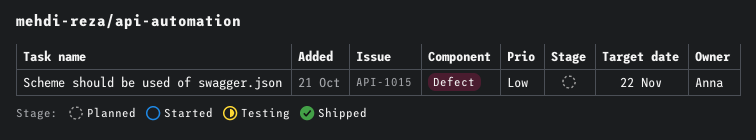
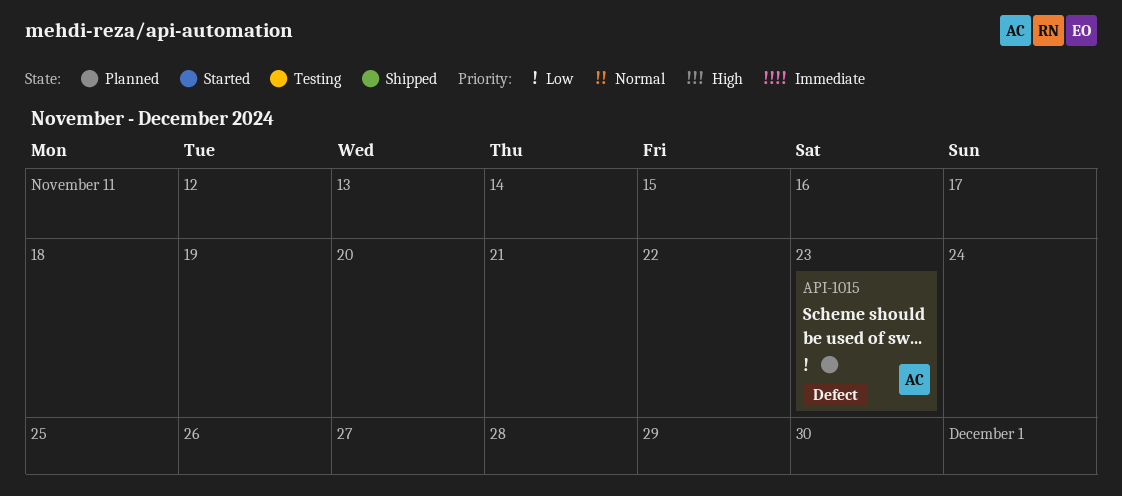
API-1015, due: Nov 22 -> Nov 23

